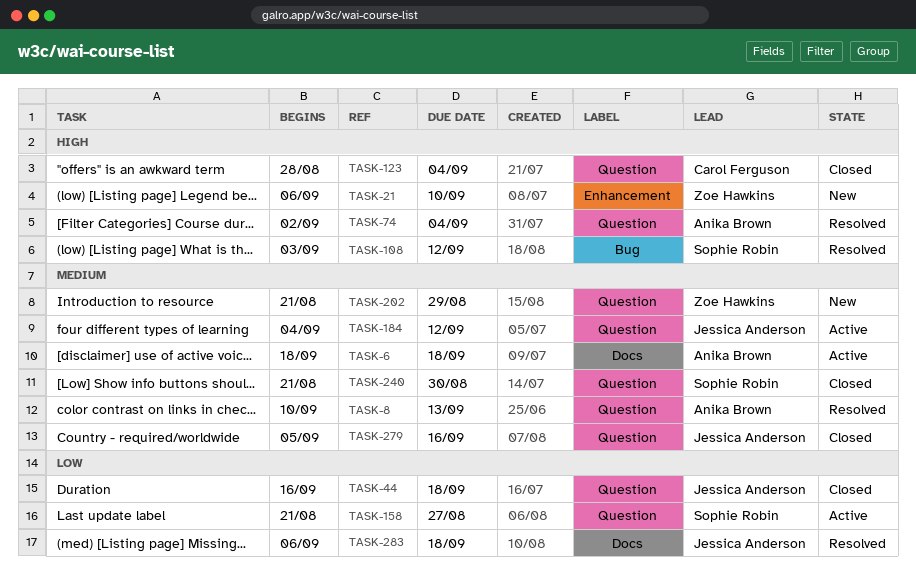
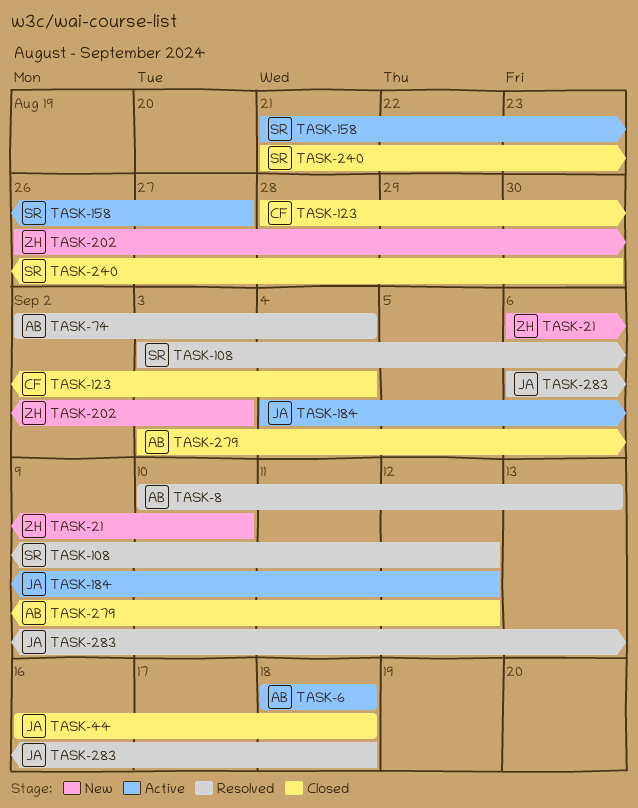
TASK-202, start: Aug 21 -> Aug 26
TASK-202, due: Aug 29 -> Sep 3
TASK-279, owner: Jessica Anderson -> Anika Brown
TASK-279, start: Sep 5 -> Sep 3
TASK-279, due: Sep 16 -> Sep 12

